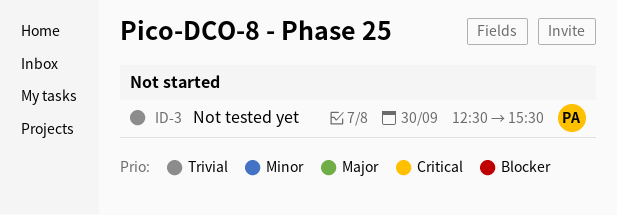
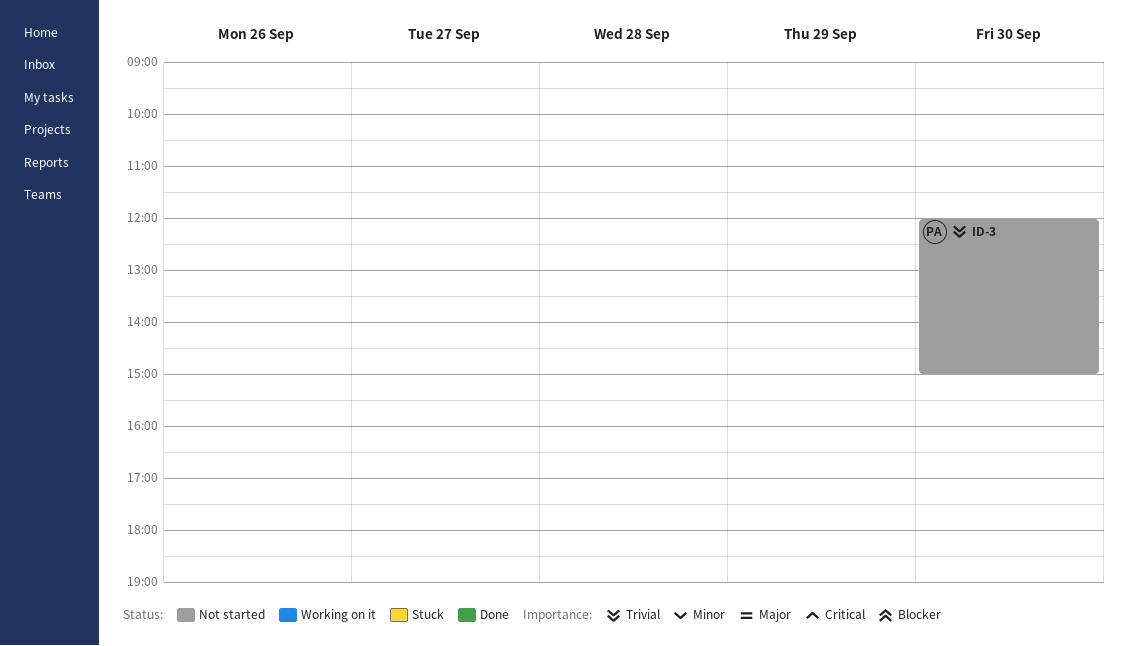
ID-3, begins: 12:30 -> 12:00
ID-3, ends: 15:30 -> 15:00

